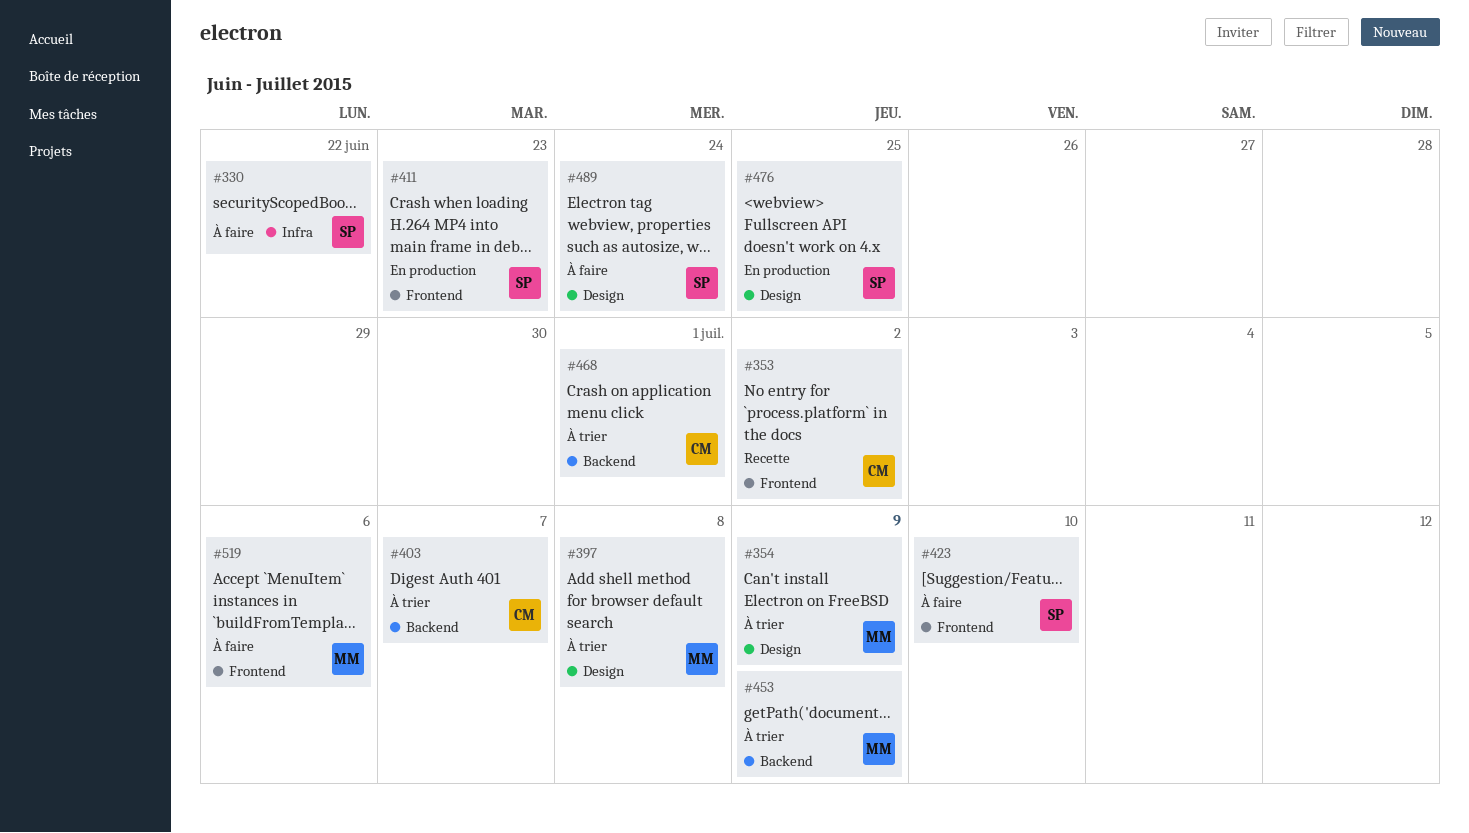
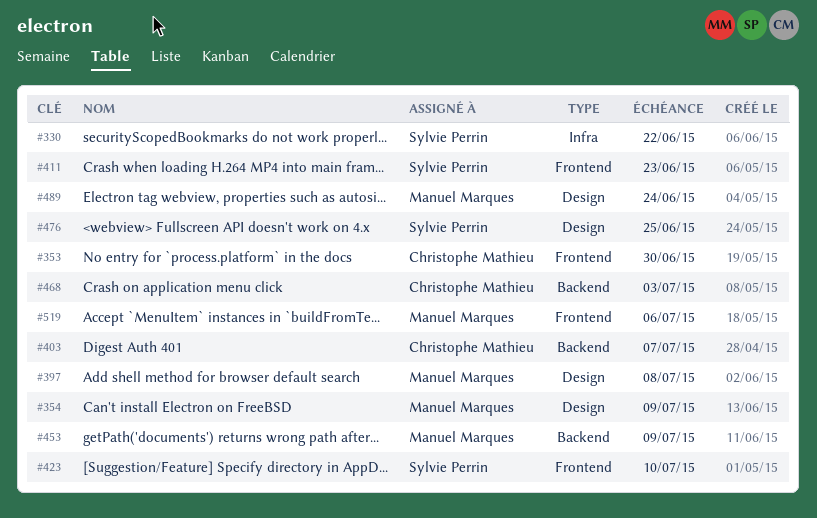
#353, due: Jul 2 -> Jun 30
#468, due: Jul 1 -> Jul 3
#489, owner: Sylvie Perrin -> Manuel Marques

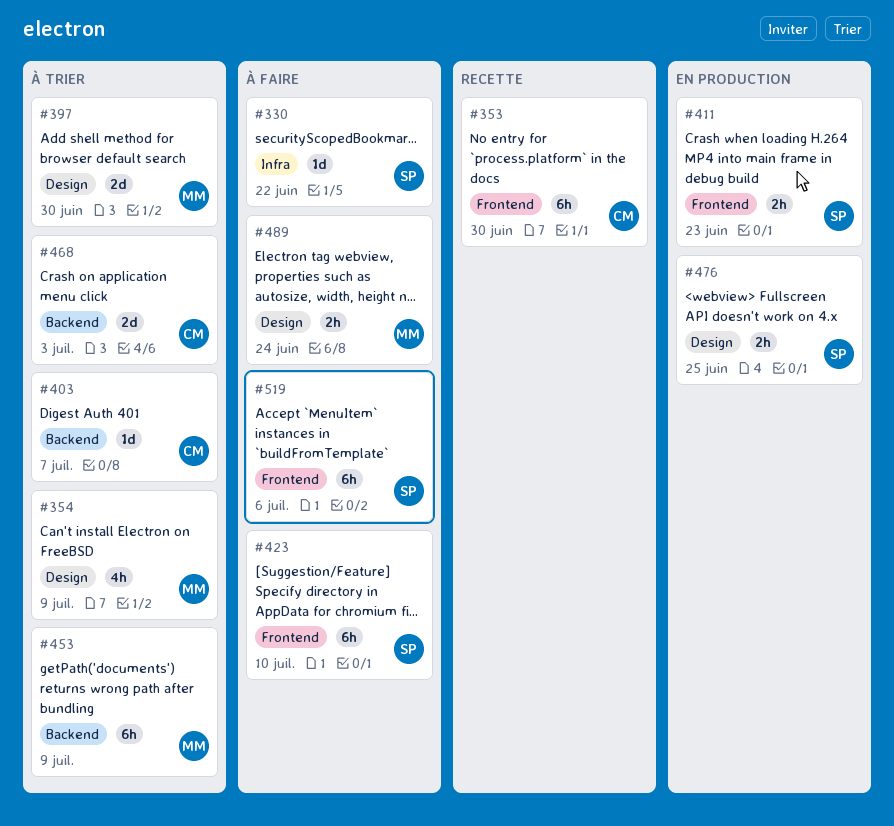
#397, due: Jul 8 -> Jun 30
#519, owner: Manuel Marques -> Sylvie Perrin

